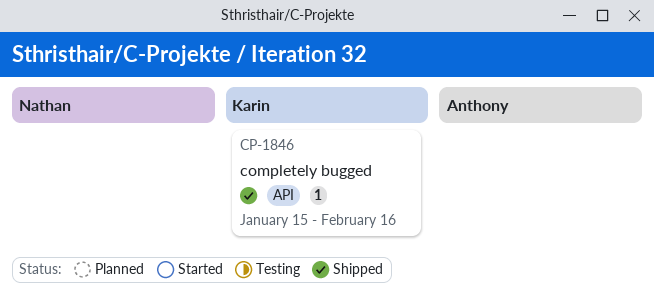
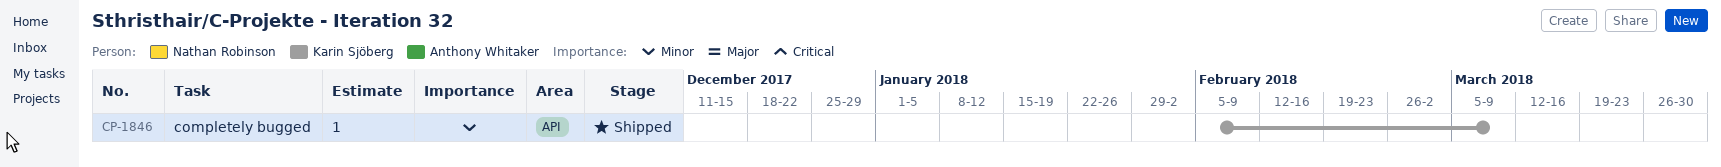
CP-1846, start: Jan 15 -> Feb 5
CP-1846, due: Feb 16 -> Mar 9

